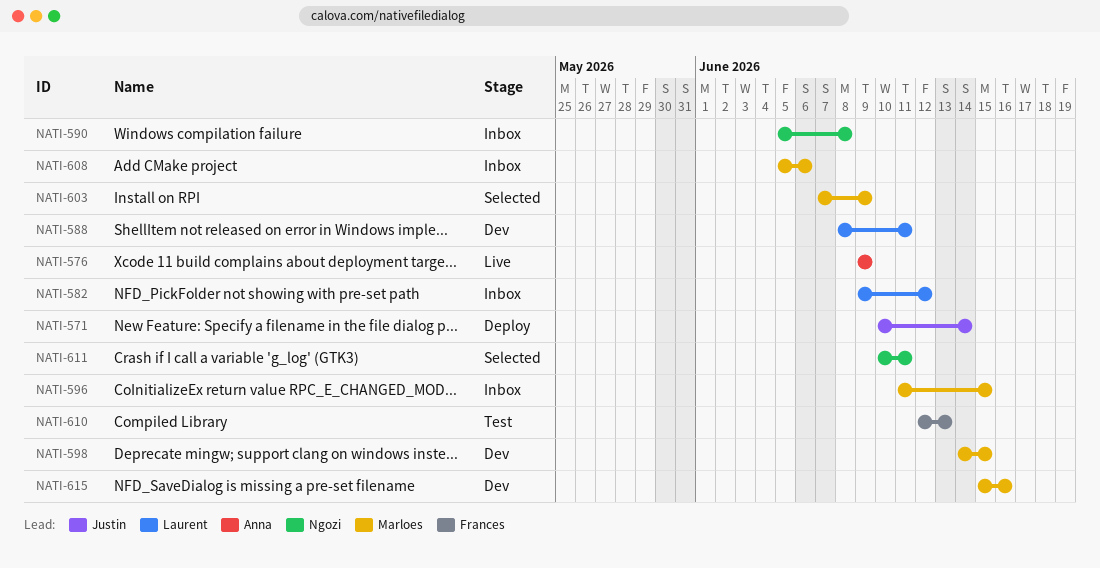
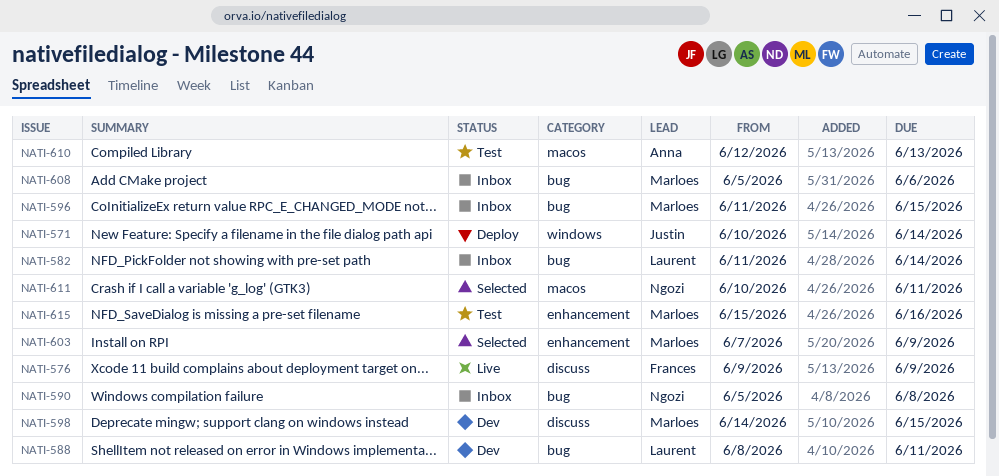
NATI-576, owner: Anna -> Frances
NATI-582, start: Jun 9 -> Jun 11
NATI-582, due: Jun 12 -> Jun 14
NATI-610, owner: Frances -> Anna
NATI-615, status: Dev -> Test

